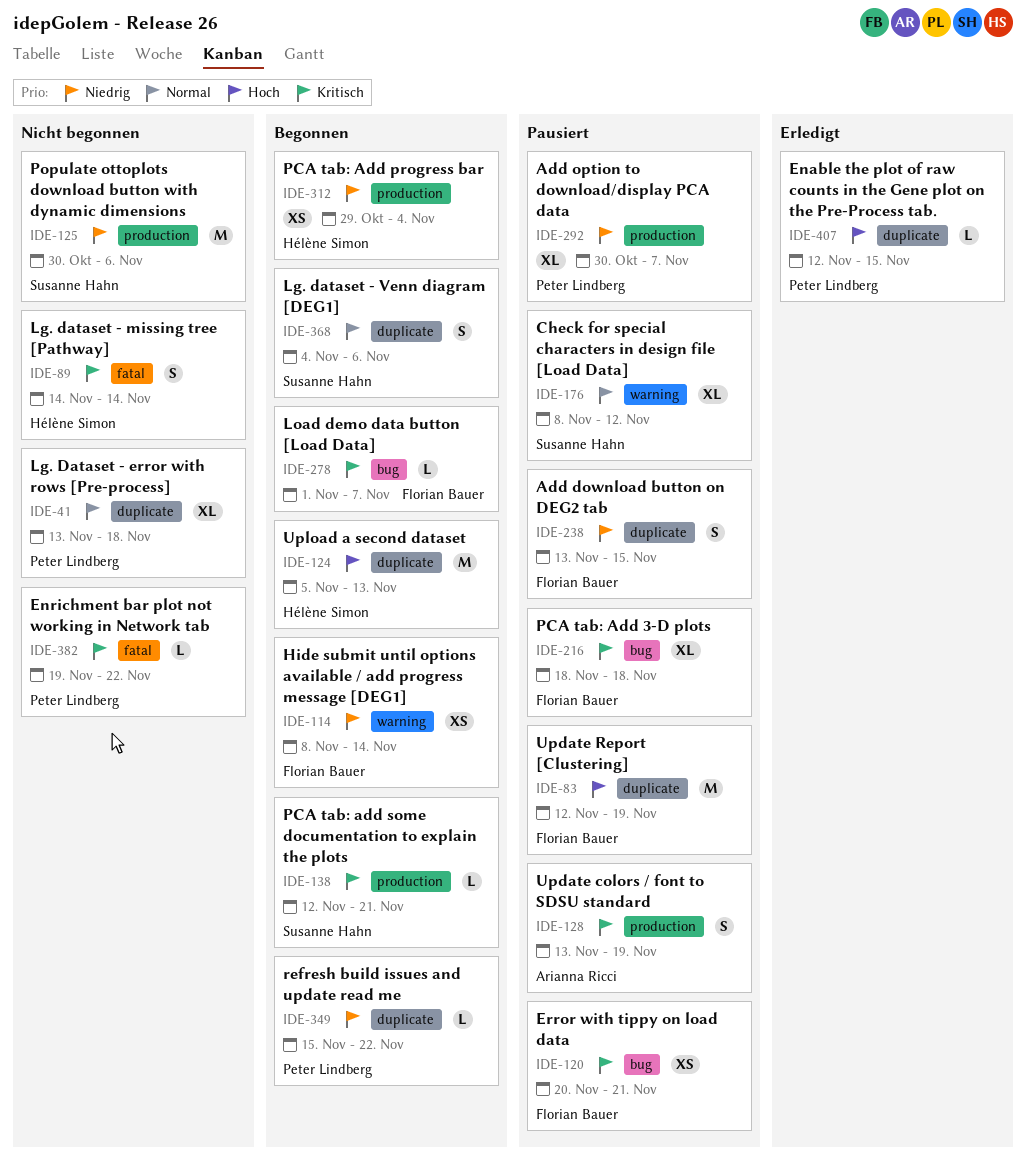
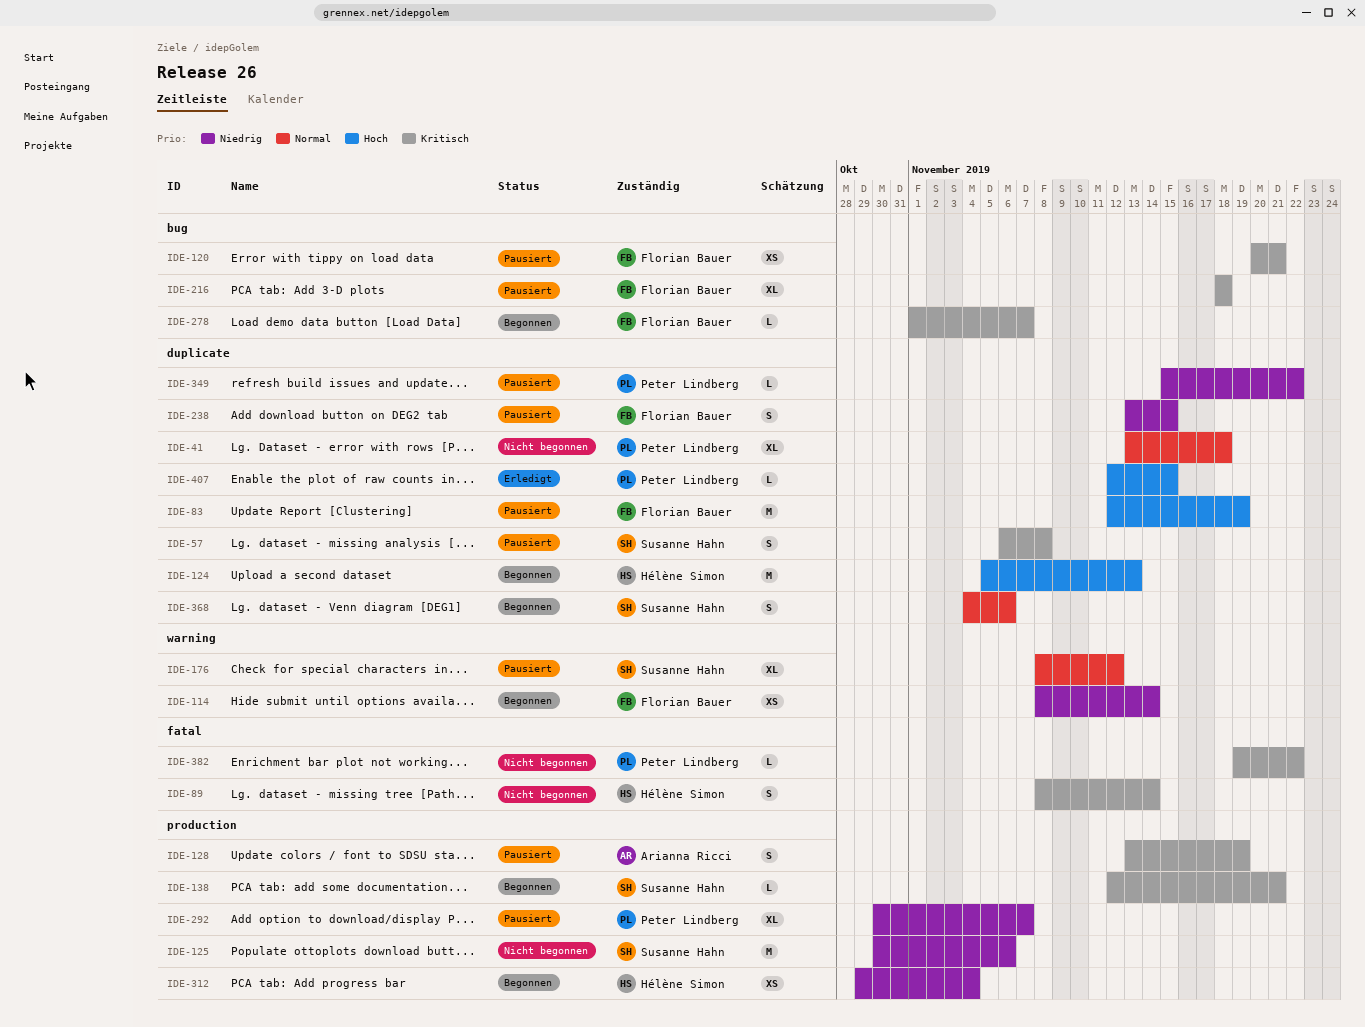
IDE-57: none -> present
IDE-89, start: Nov 14 -> Nov 8
IDE-349, status: Begonnen -> Pausiert

